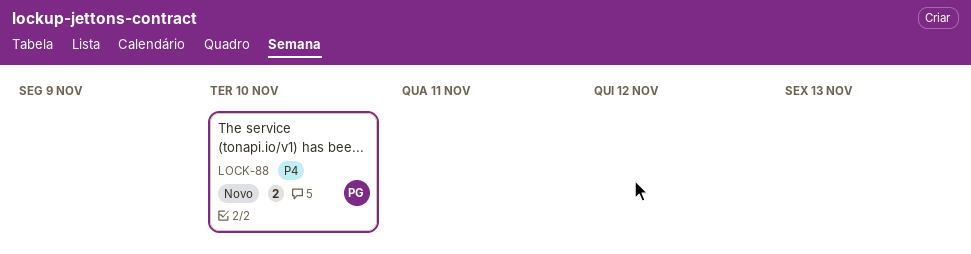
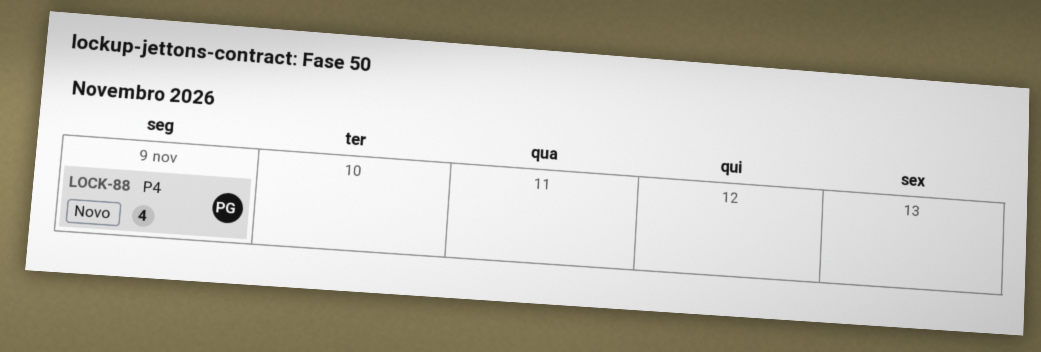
LOCK-88, estimate: 2 -> 4
LOCK-88, due: Nov 10 -> Nov 9

